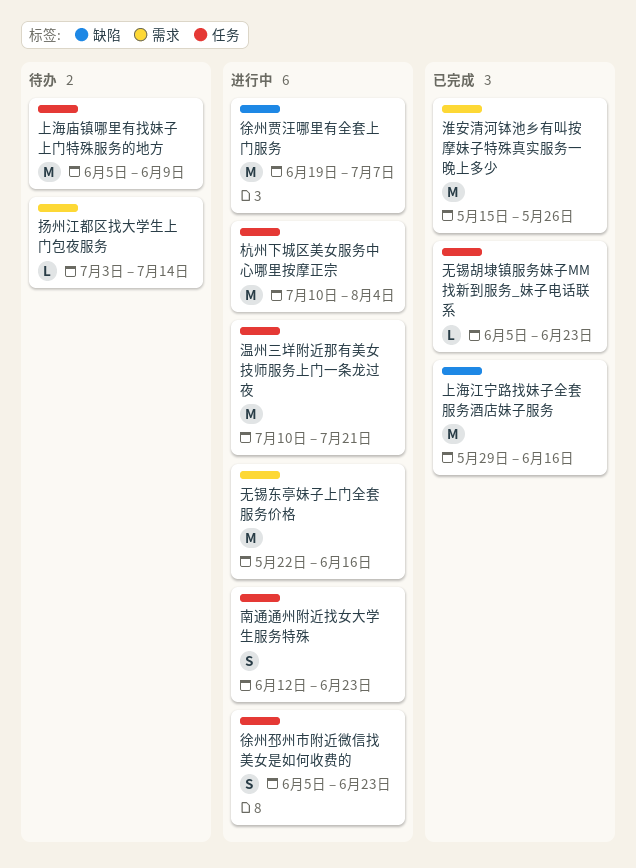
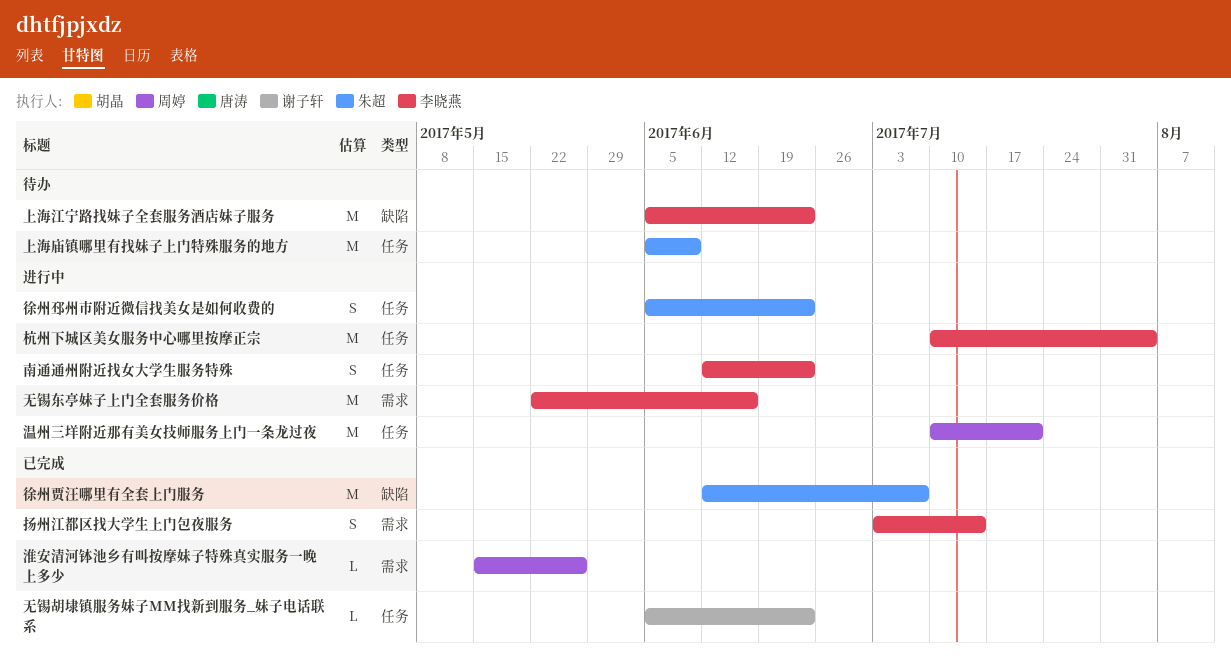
上海江宁路找妹子全套服务酒店妹子服务, status: 已完成 -> 待办
上海江宁路找妹子全套服务酒店妹子服务, start: May 29 -> Jun 5
上海江宁路找妹子全套服务酒店妹子服务, due: Jun 16 -> Jun 23
徐州贾汪哪里有全套上门服务, status: 进行中 -> 已完成
徐州贾汪哪里有全套上门服务, start: Jun 19 -> Jun 12
扬州江都区找大学生上门包夜服务, status: 待办 -> 已完成
扬州江都区找大学生上门包夜服务, estimate: L -> S
淮安清河钵池乡有叫按摩妹子特殊真实服务一晚上多少, estimate: M -> L

